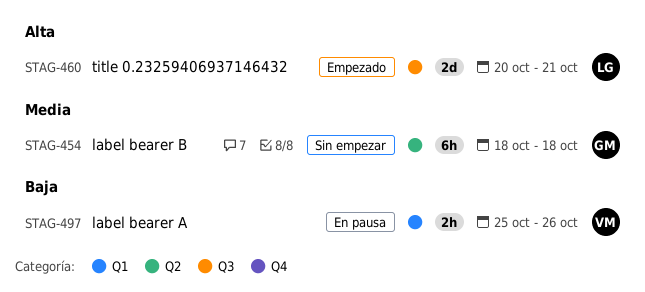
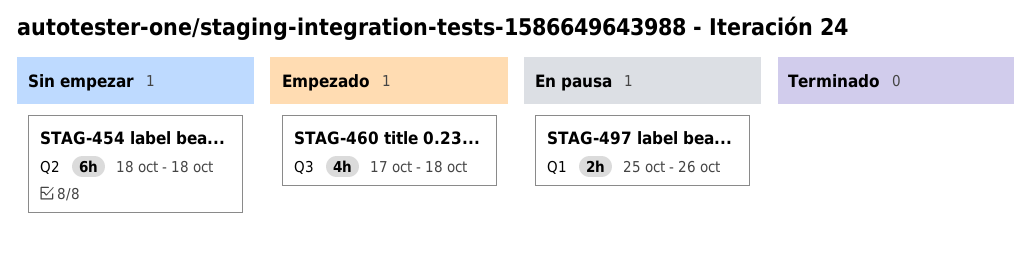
STAG-460, estimate: 2d -> 4h
STAG-460, start: Oct 20 -> Oct 17
STAG-460, due: Oct 21 -> Oct 18

